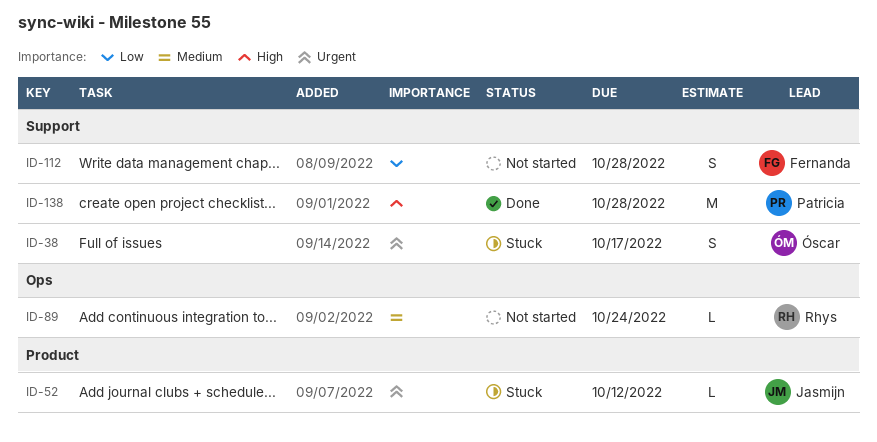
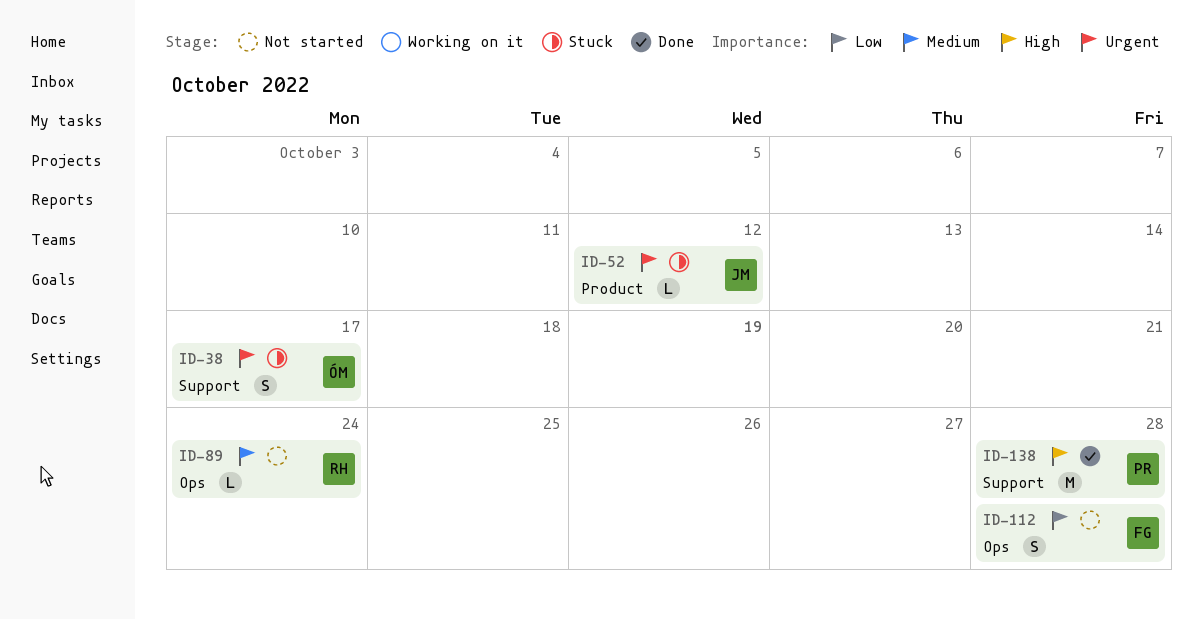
ID-112, label: Support -> Ops

